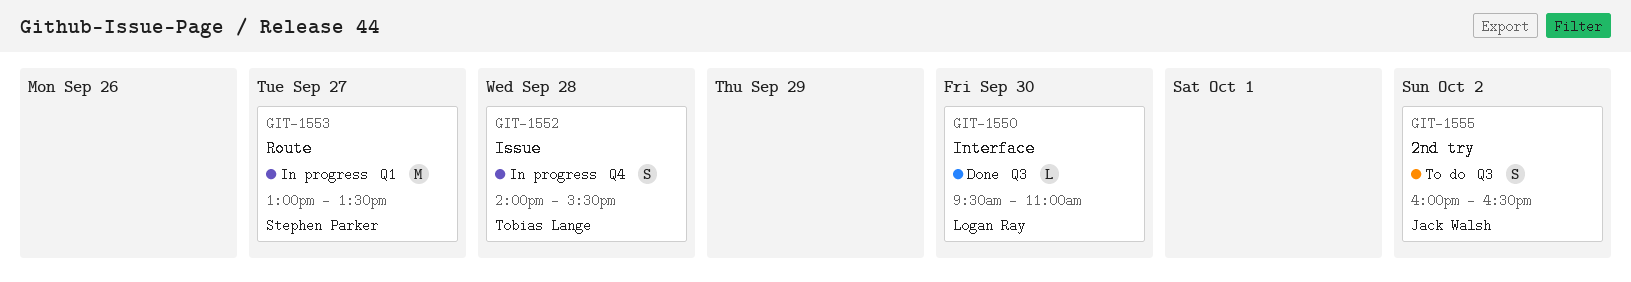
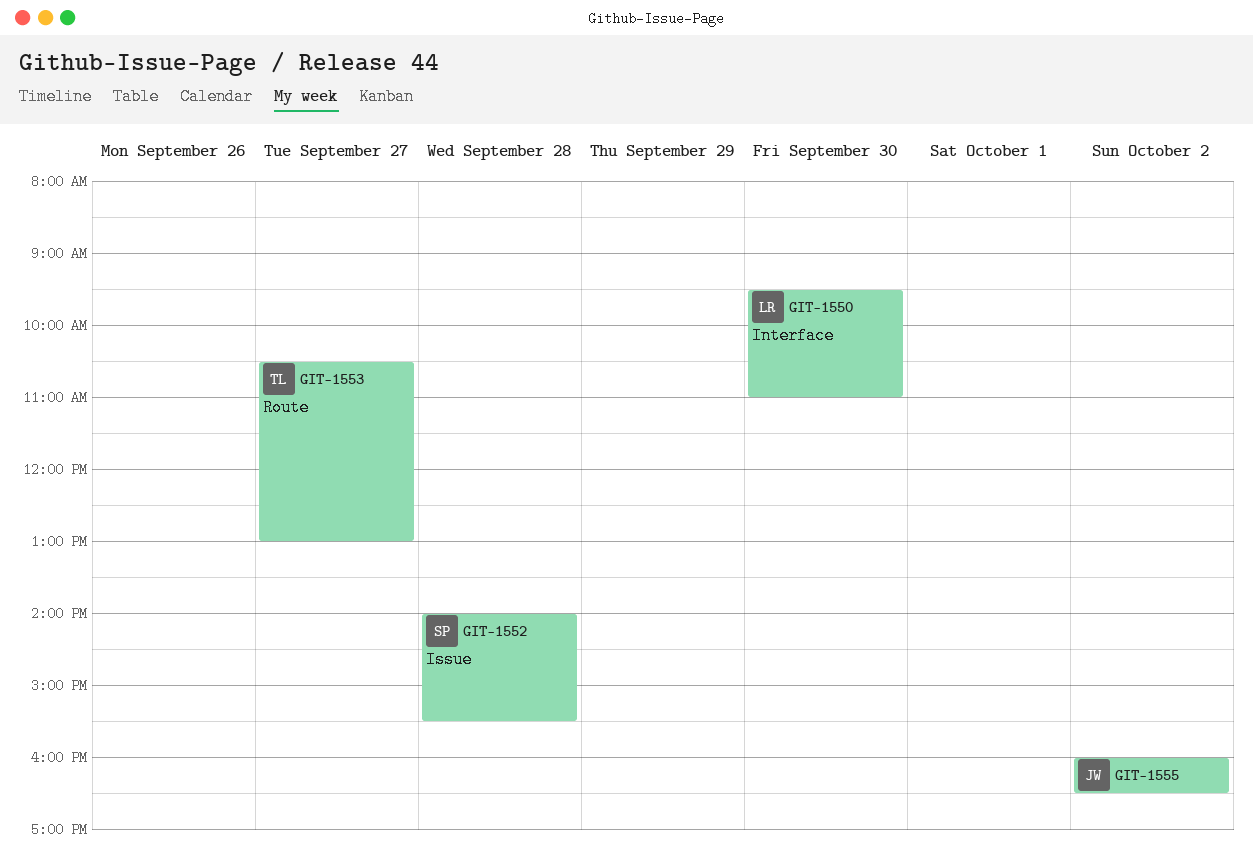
GIT-1552, owner: Tobias Lange -> Stephen Parker
GIT-1553, owner: Stephen Parker -> Tobias Lange
GIT-1553, begins: 13:00 -> 10:30
GIT-1553, ends: 13:30 -> 13:00

